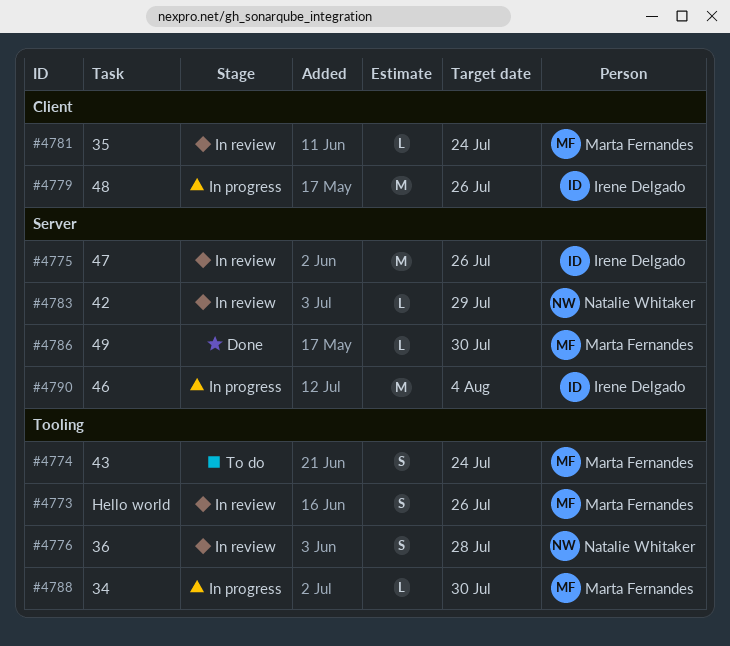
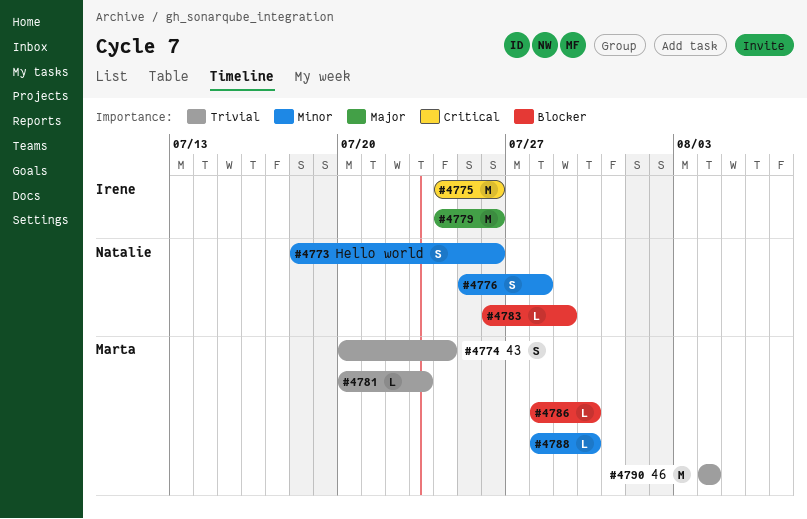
#4773, owner: Marta Fernandes -> Natalie Whitaker
#4781, due: Jul 24 -> Jul 23
#4790, owner: Irene Delgado -> Marta Fernandes

